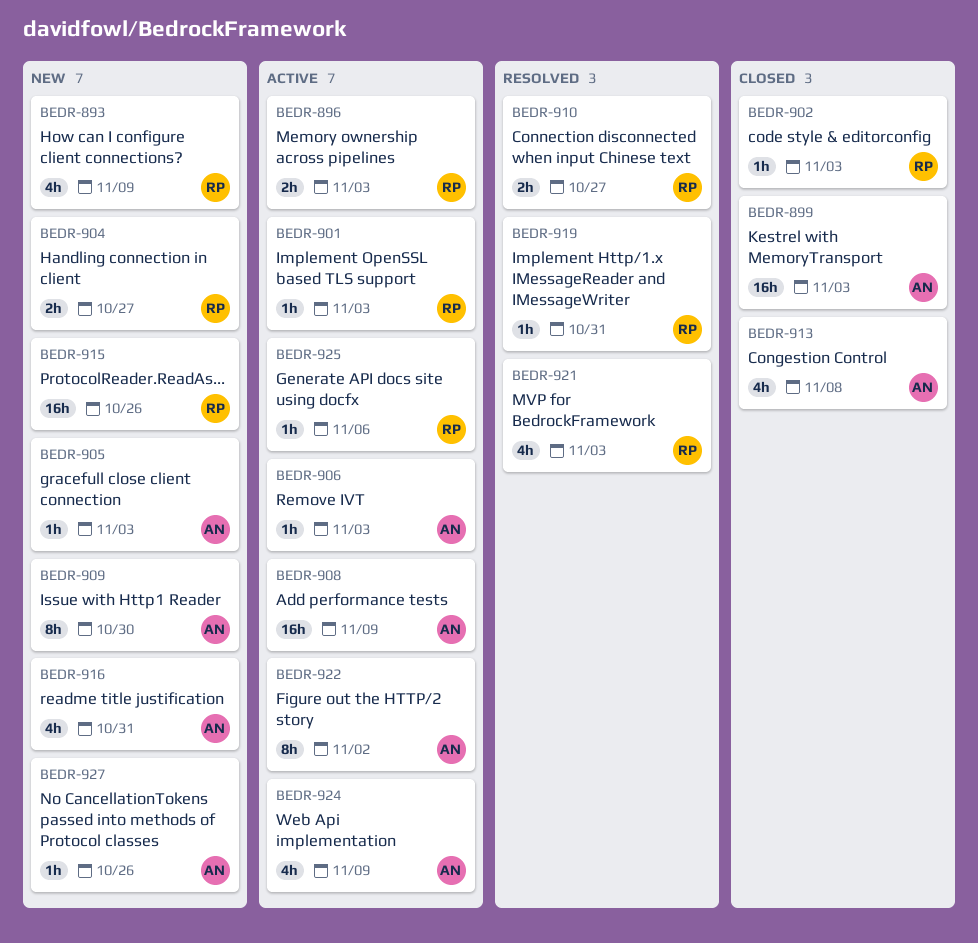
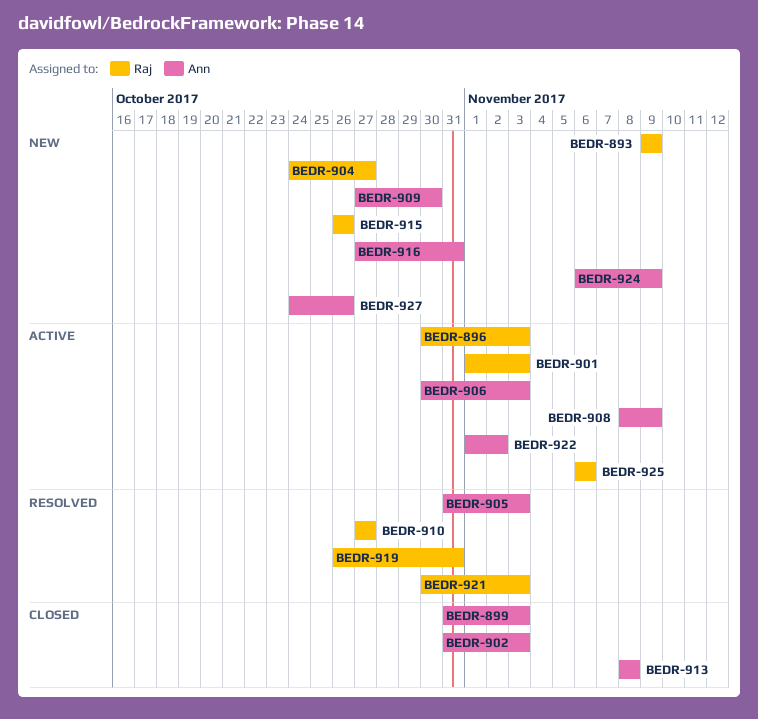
BEDR-902, owner: Raj -> Ann
BEDR-905, status: New -> Resolved
BEDR-924, status: Active -> New

